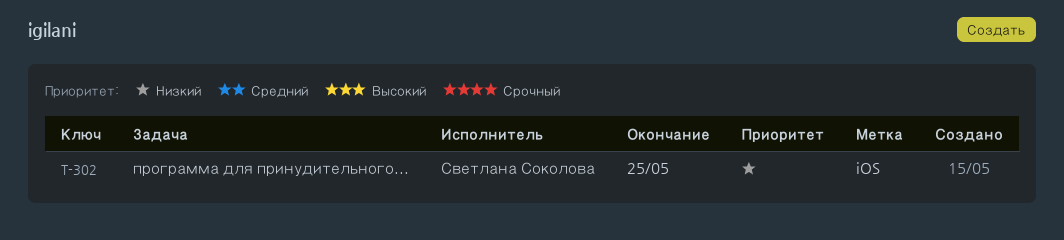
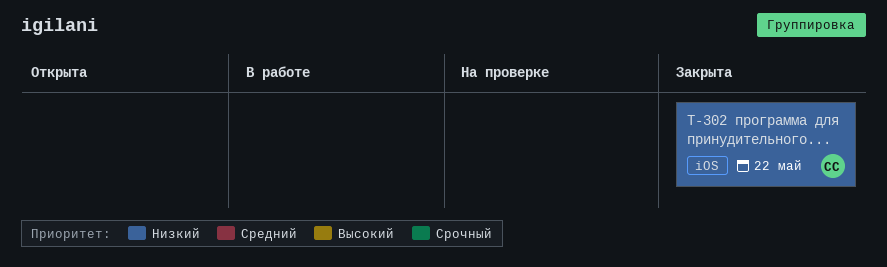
T-302, due: May 25 -> May 22

